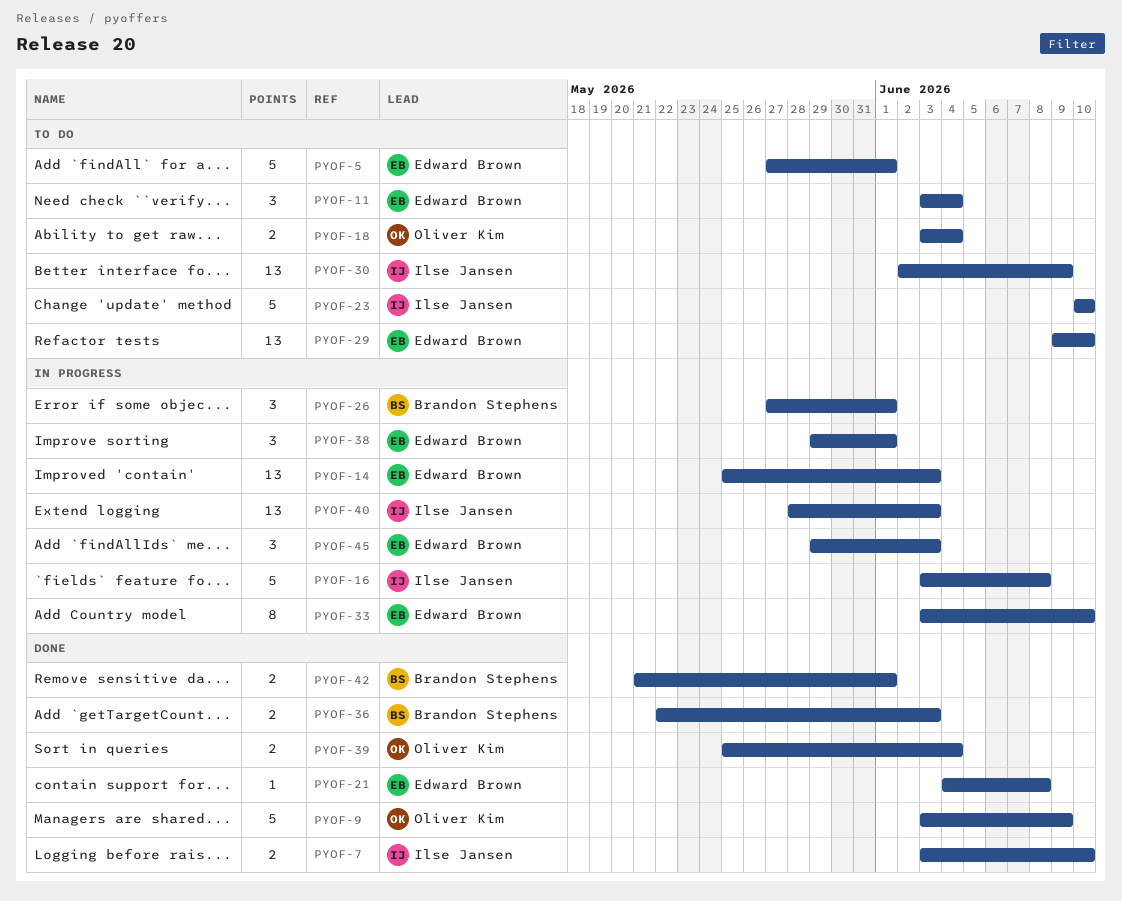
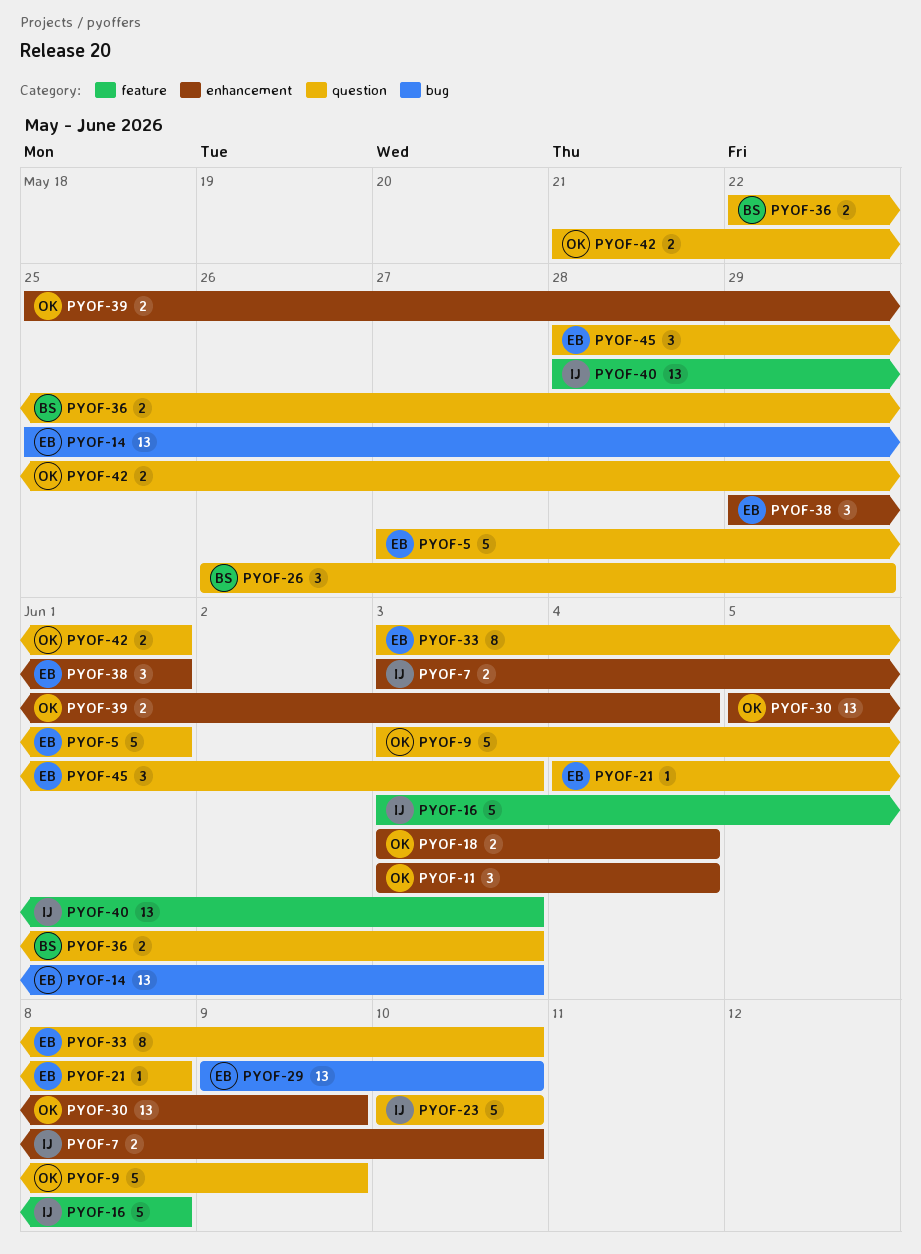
PYOF-11, owner: Edward Brown -> Oliver Kim
PYOF-26, start: May 27 -> May 26
PYOF-26, due: Jun 1 -> May 29
PYOF-30, owner: Ilse Jansen -> Oliver Kim
PYOF-30, start: Jun 2 -> Jun 5
PYOF-42, owner: Brandon Stephens -> Oliver Kim
PYOF-45, start: May 29 -> May 28

